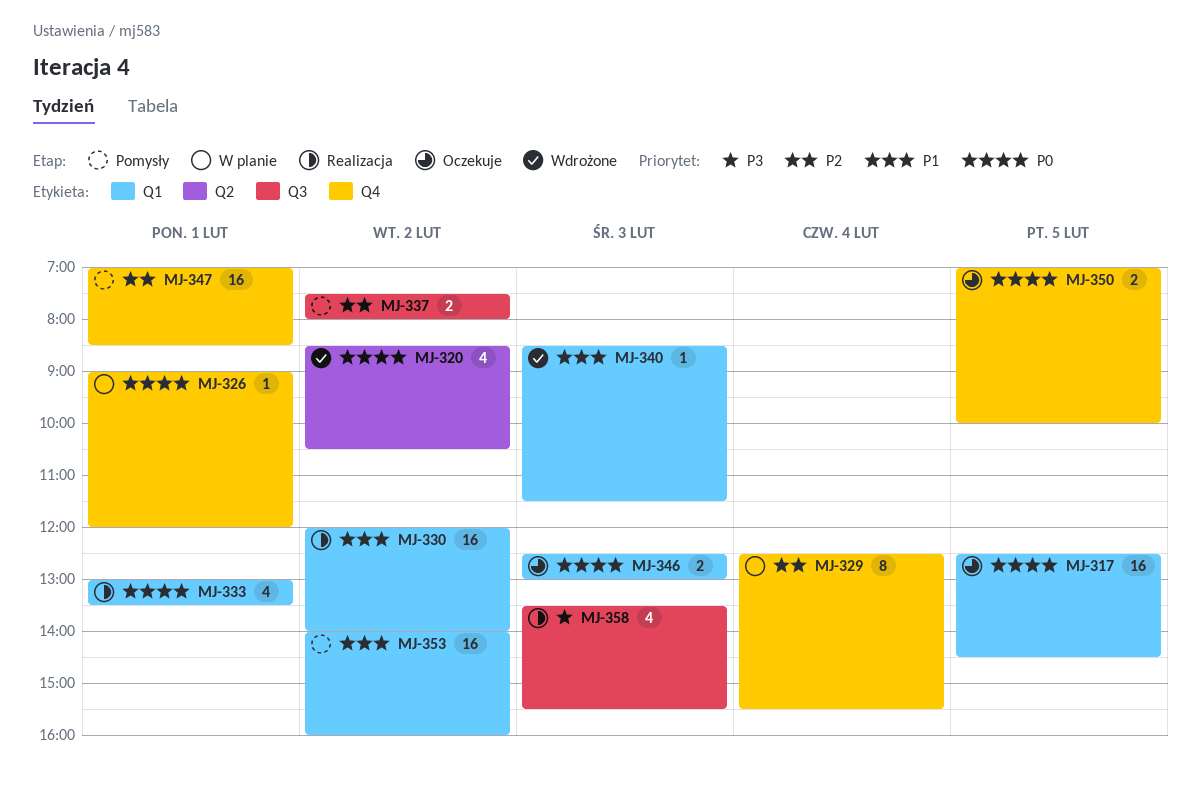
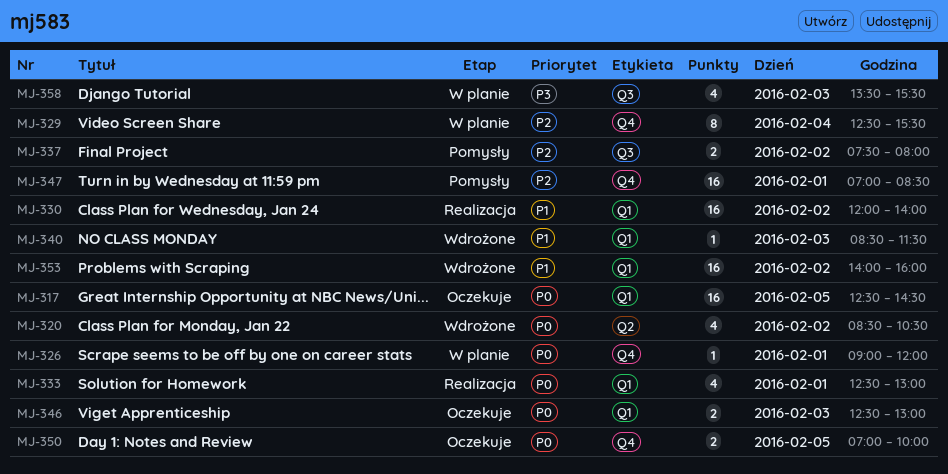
MJ-333, begins: 13:00 -> 12:30
MJ-333, ends: 13:30 -> 13:00
MJ-353, status: Pomysły -> Wdrożone
MJ-358, status: Realizacja -> W planie

